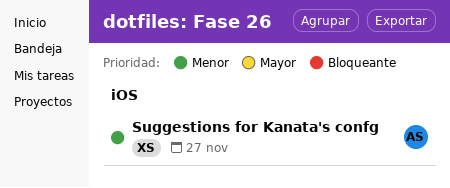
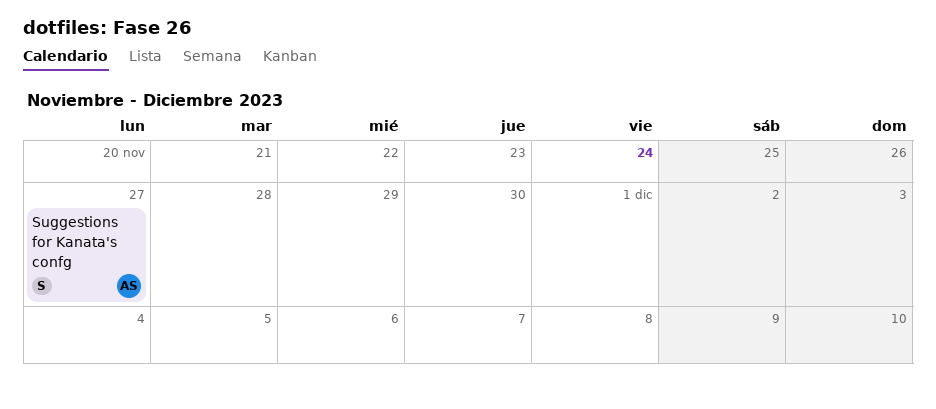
Suggestions for Kanata's confg, estimate: XS -> S

